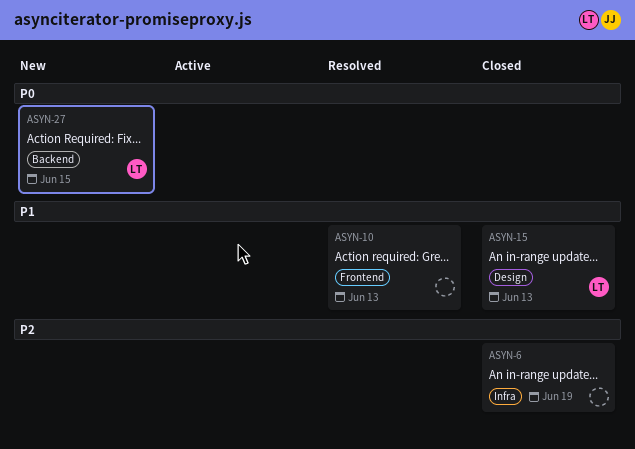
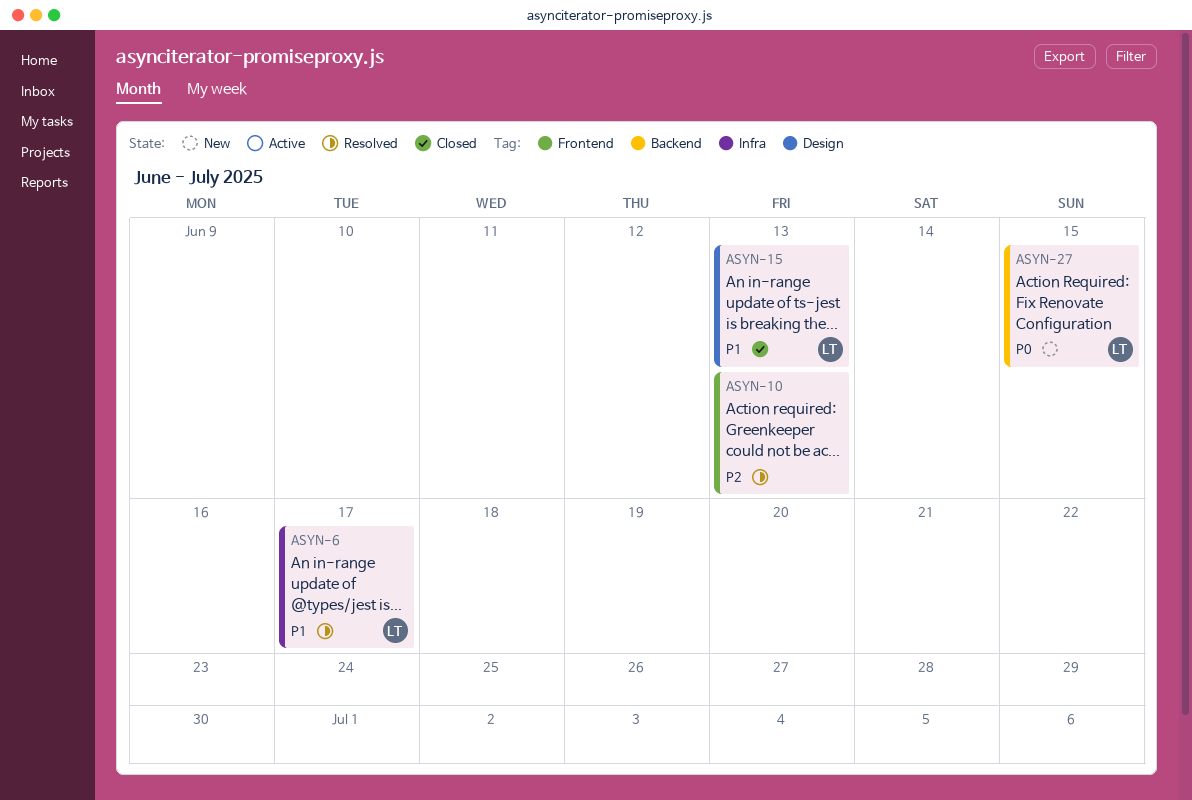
ASYN-6, status: Closed -> Resolved
ASYN-6, owner: none -> LT
ASYN-6, priority: P2 -> P1
ASYN-6, due: Jun 19 -> Jun 17
ASYN-10, priority: P1 -> P2

